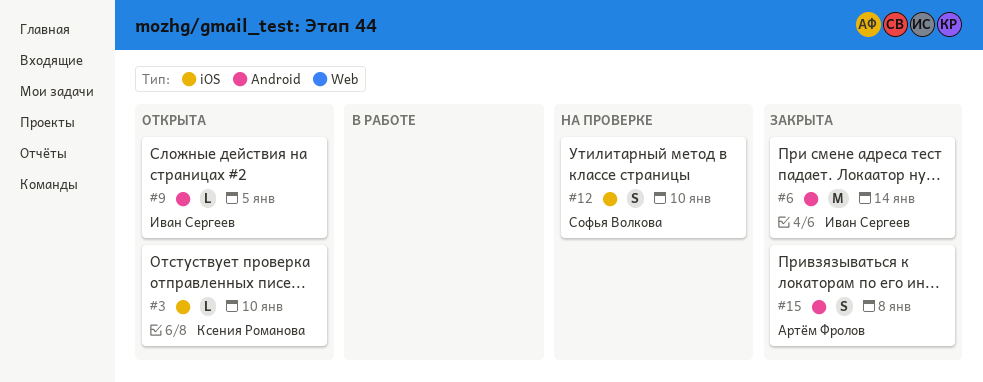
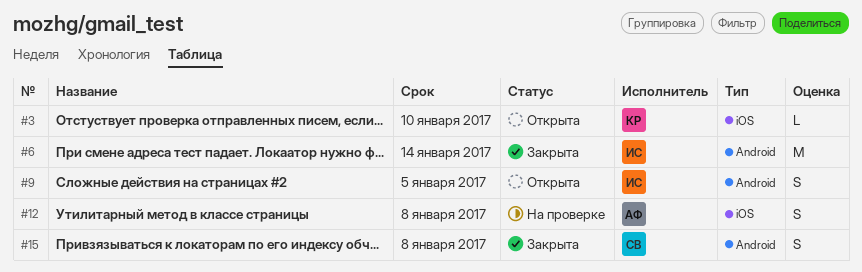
#9, estimate: L -> S
#12, owner: Софья Волкова -> Артём Фролов
#12, due: Jan 10 -> Jan 8
#15, owner: Артём Фролов -> Софья Волкова

